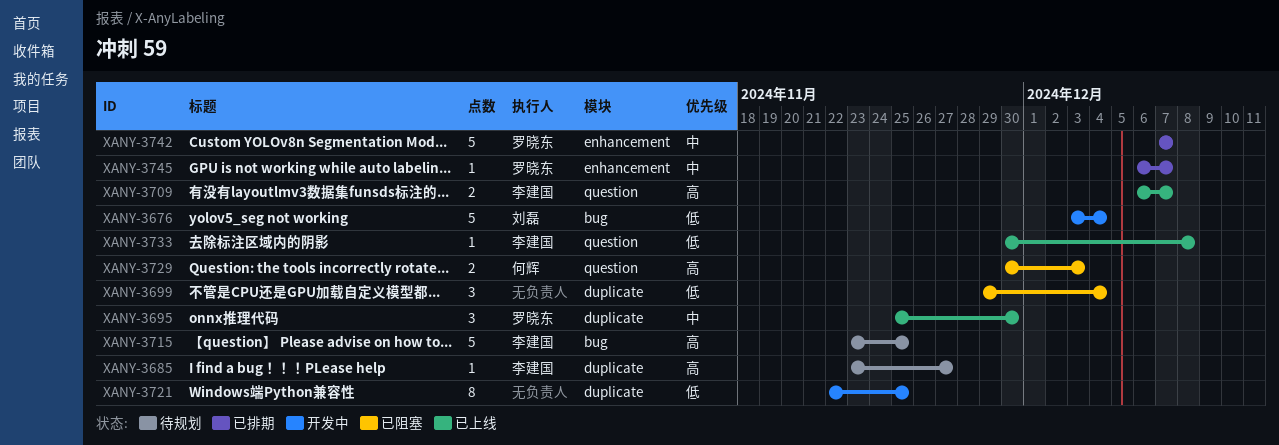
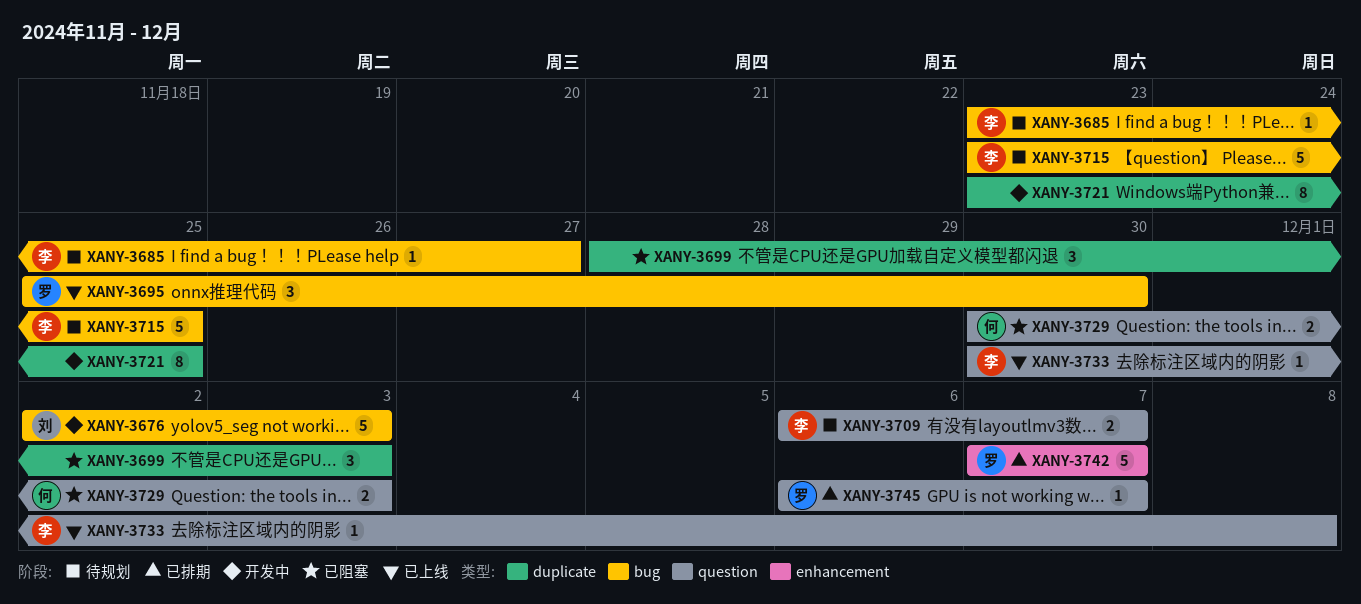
XANY-3676, start: Dec 3 -> Dec 2
XANY-3676, due: Dec 4 -> Dec 3
XANY-3685, label: duplicate -> bug
XANY-3695, label: duplicate -> bug
XANY-3699, start: Nov 29 -> Nov 28
XANY-3699, due: Dec 4 -> Dec 3
XANY-3709, status: 已上线 -> 待规划
XANY-3721, start: Nov 22 -> Nov 23
XANY-3745, label: enhancement -> question

